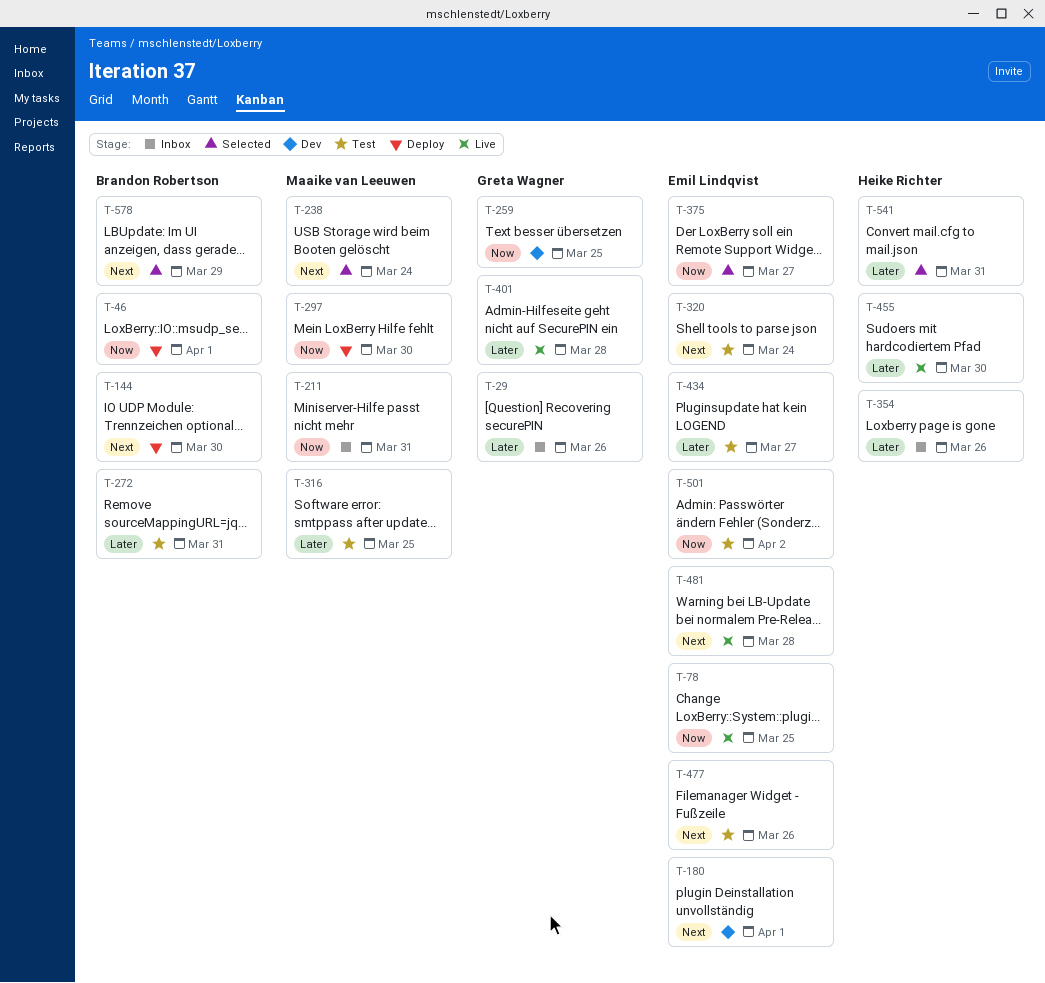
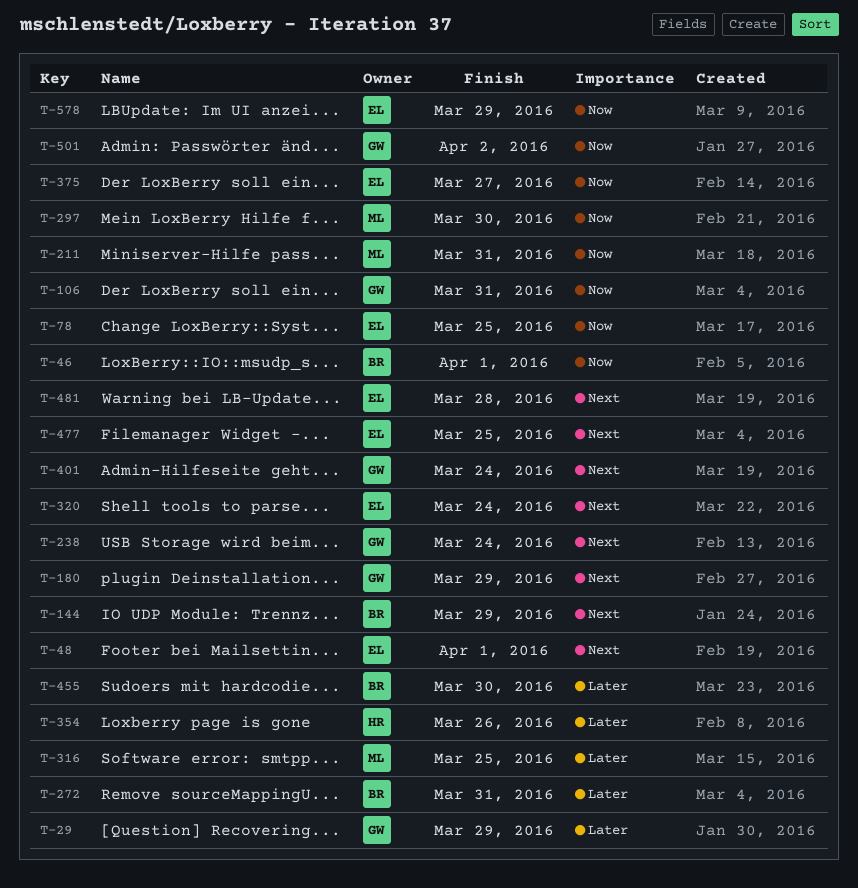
T-29, due: Mar 26 -> Mar 29
T-48: none -> present
T-106: none -> present
T-144, due: Mar 30 -> Mar 29
T-180, owner: Emil Lindqvist -> Greta Wagner
T-180, due: Apr 1 -> Mar 29
T-238, owner: Maaike van Leeuwen -> Greta Wagner
T-259: present -> none
T-401, priority: Later -> Next
T-401, due: Mar 28 -> Mar 24
T-434: present -> none
T-455, owner: Heike Richter -> Brandon Robertson
T-477, due: Mar 26 -> Mar 25
T-501, owner: Emil Lindqvist -> Greta Wagner
T-541: present -> none
T-578, owner: Brandon Robertson -> Emil Lindqvist
T-578, priority: Next -> Now

